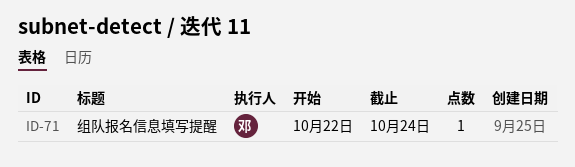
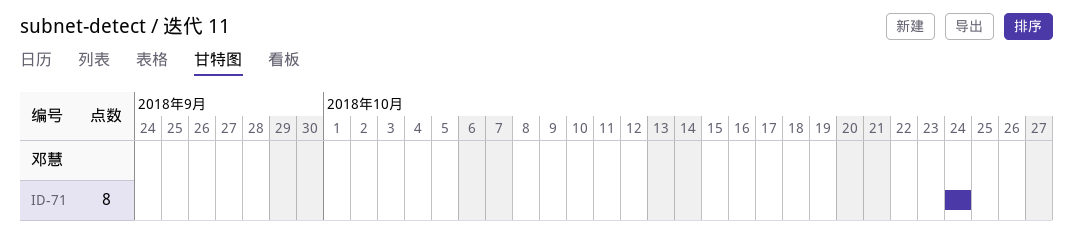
ID-71, estimate: 1 -> 8
ID-71, start: Oct 22 -> Oct 24

